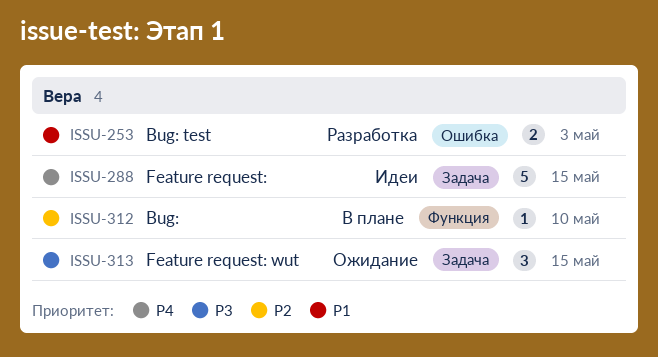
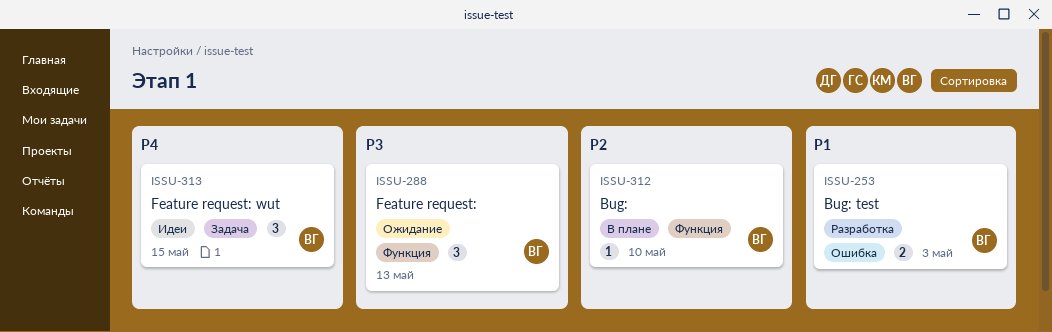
ISSU-288, status: Идеи -> Ожидание
ISSU-288, priority: P4 -> P3
ISSU-288, label: Задача -> Функция
ISSU-288, estimate: 5 -> 3
ISSU-288, due: May 15 -> May 13
ISSU-313, status: Ожидание -> Идеи
ISSU-313, priority: P3 -> P4

